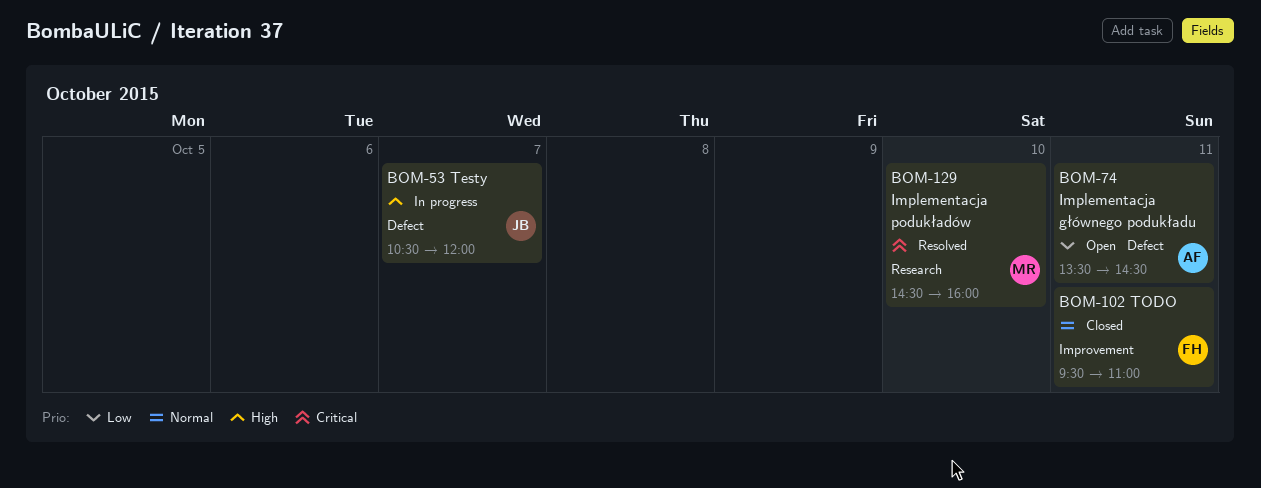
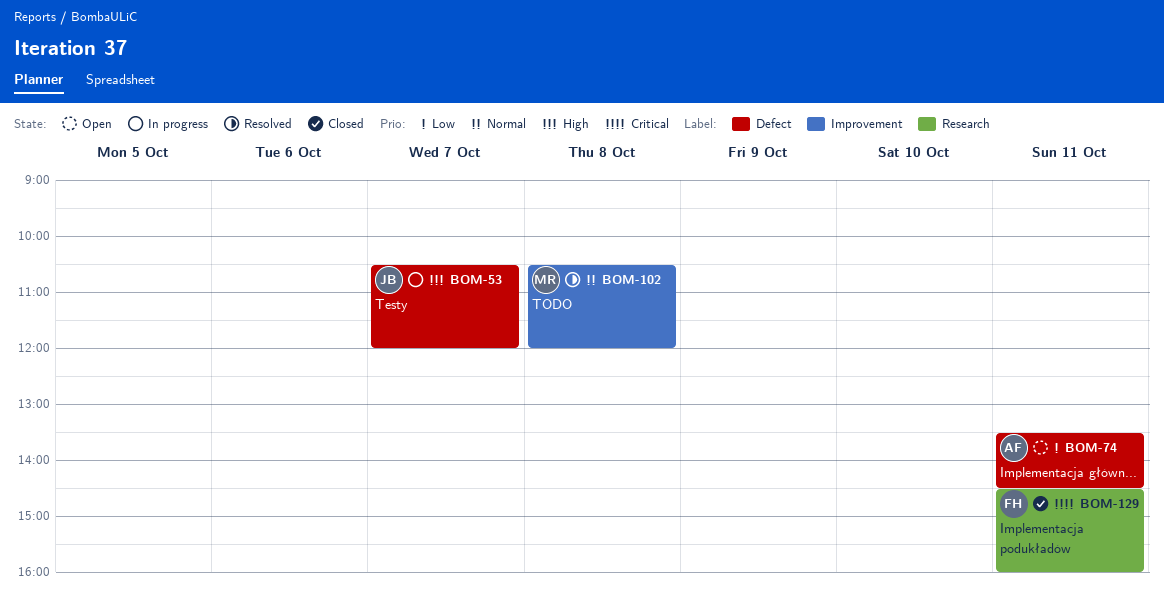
BOM-102, status: Closed -> Resolved
BOM-102, owner: FH -> MR
BOM-102, day: Oct 11 -> Oct 8
BOM-102, begins: 09:30 -> 10:30
BOM-102, ends: 11:00 -> 12:00
BOM-129, status: Resolved -> Closed
BOM-129, owner: MR -> FH
BOM-129, day: Oct 10 -> Oct 11

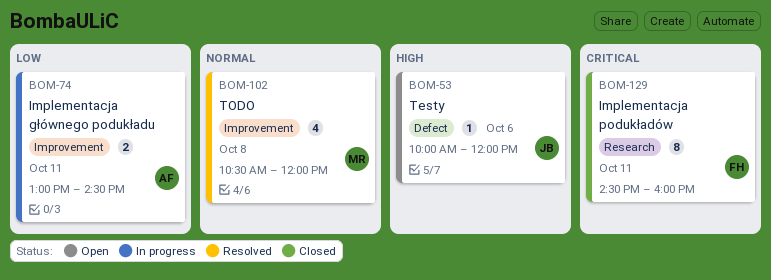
BOM-53, status: In progress -> Open
BOM-53, day: Oct 7 -> Oct 6
BOM-53, begins: 10:30 -> 10:00
BOM-74, status: Open -> In progress
BOM-74, label: Defect -> Improvement
BOM-74, begins: 13:30 -> 13:00

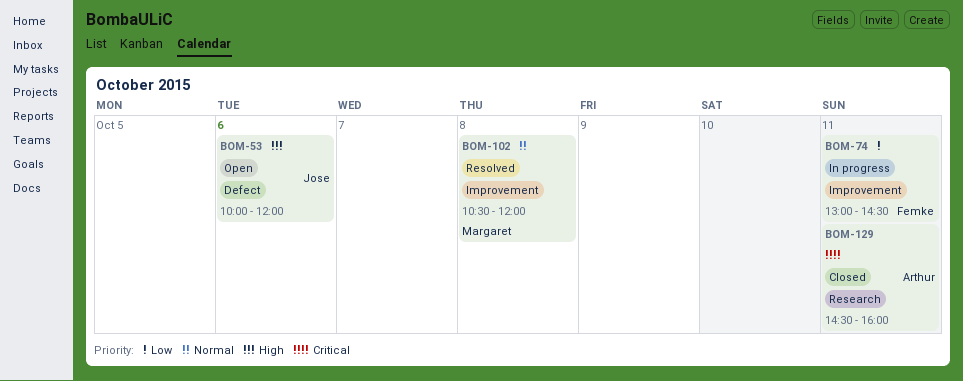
BOM-74, owner: Arthur -> Femke
BOM-129, owner: Femke -> Arthur

